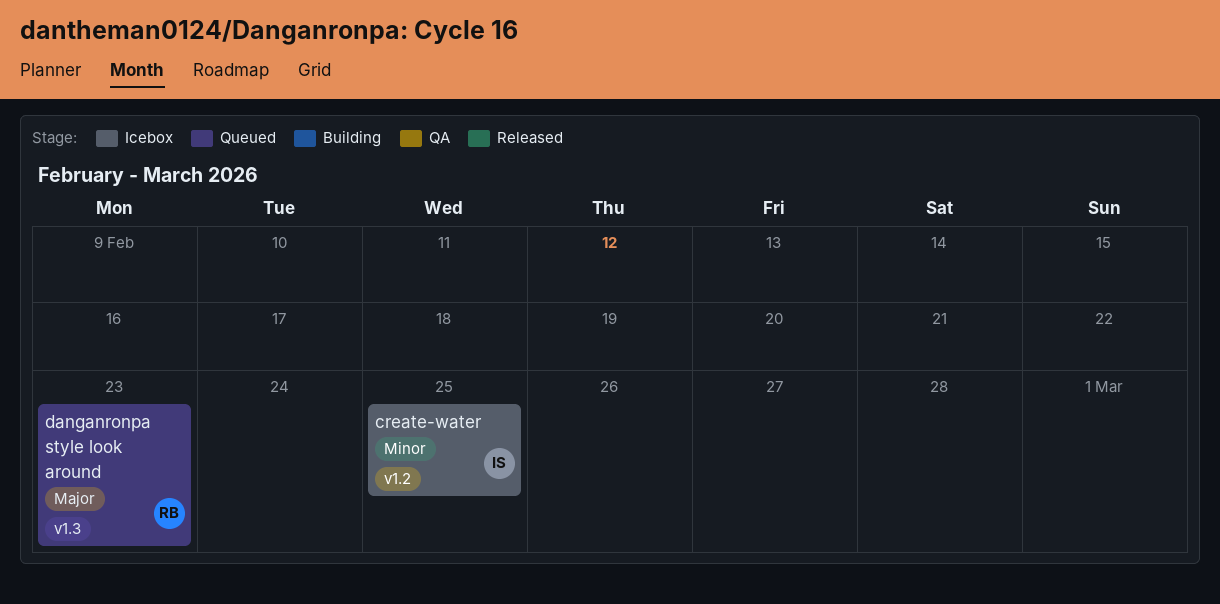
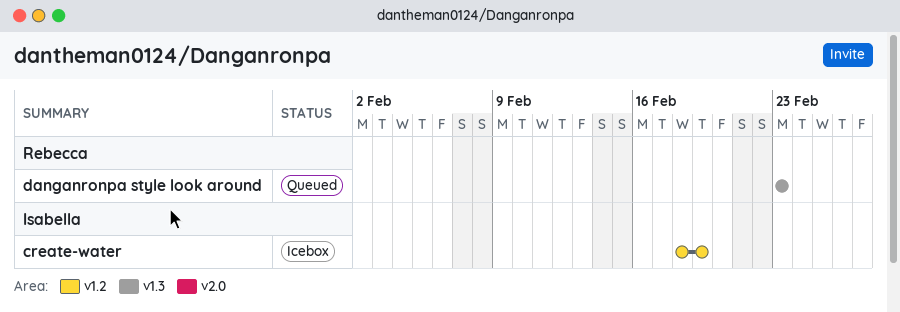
create-water, due: Feb 25 -> Feb 19

